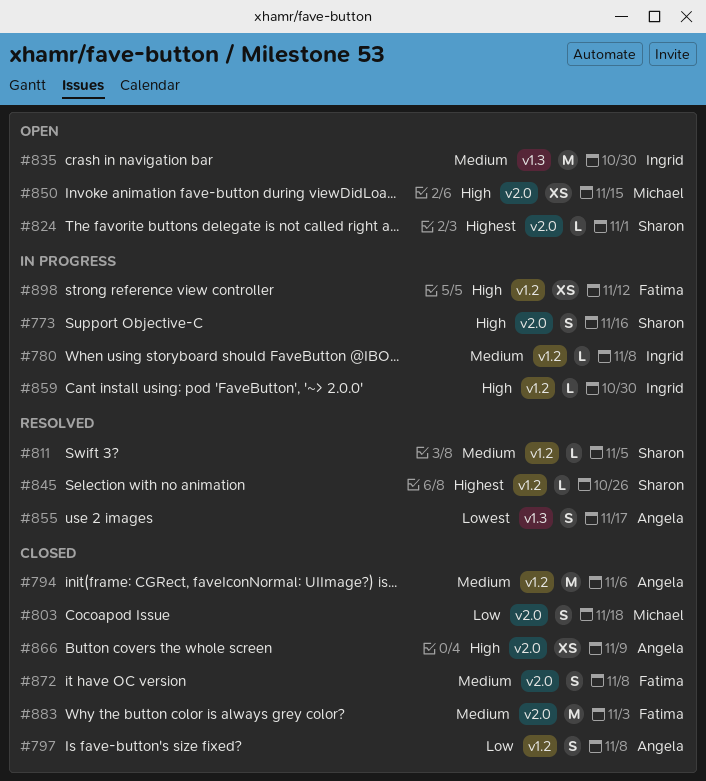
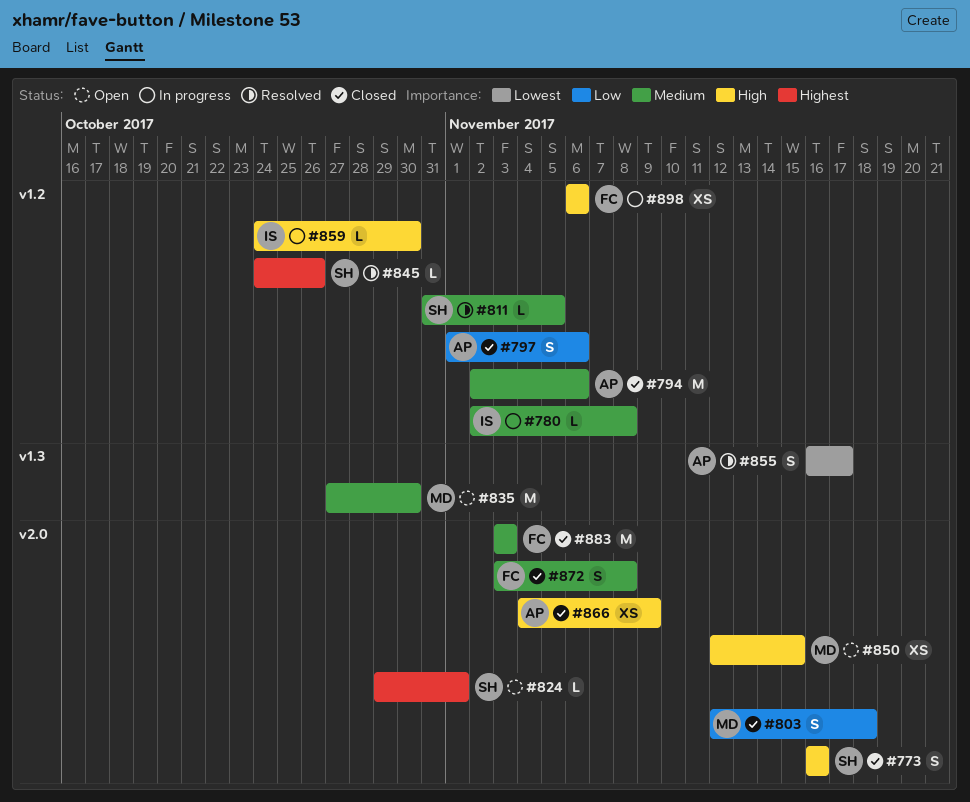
#773, status: In progress -> Closed
#797, due: Nov 8 -> Nov 6
#835, owner: Ingrid -> Michael
#898, due: Nov 12 -> Nov 6

